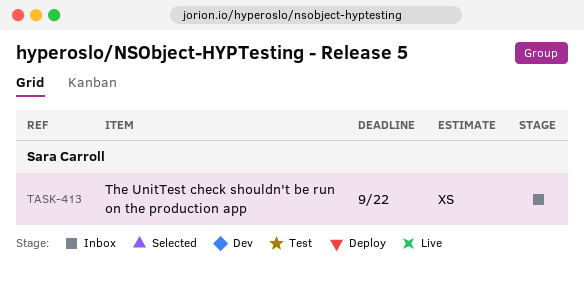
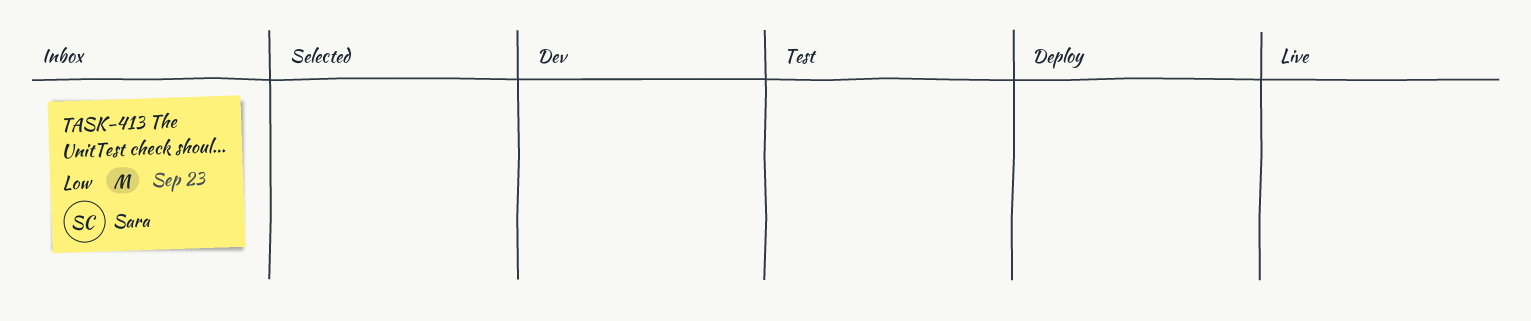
TASK-413, estimate: XS -> M
TASK-413, due: Sep 22 -> Sep 23

